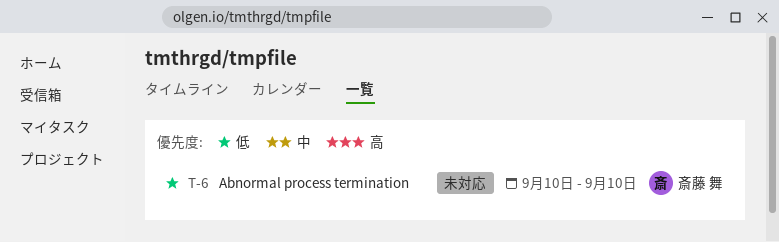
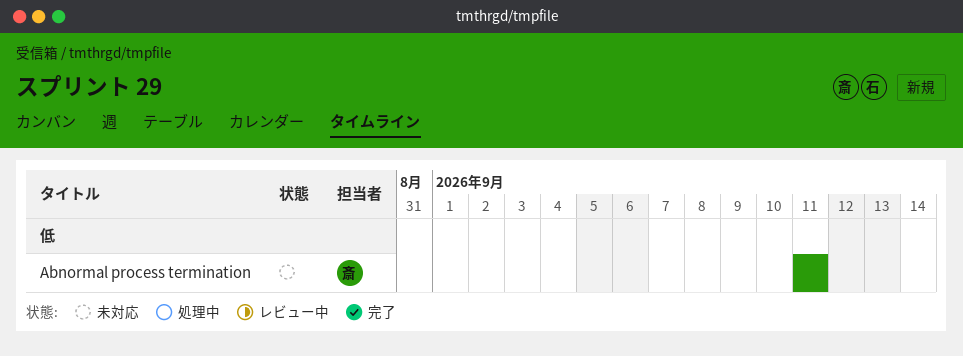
Abnormal process termination, start: Sep 10 -> Sep 11
Abnormal process termination, due: Sep 10 -> Sep 11

